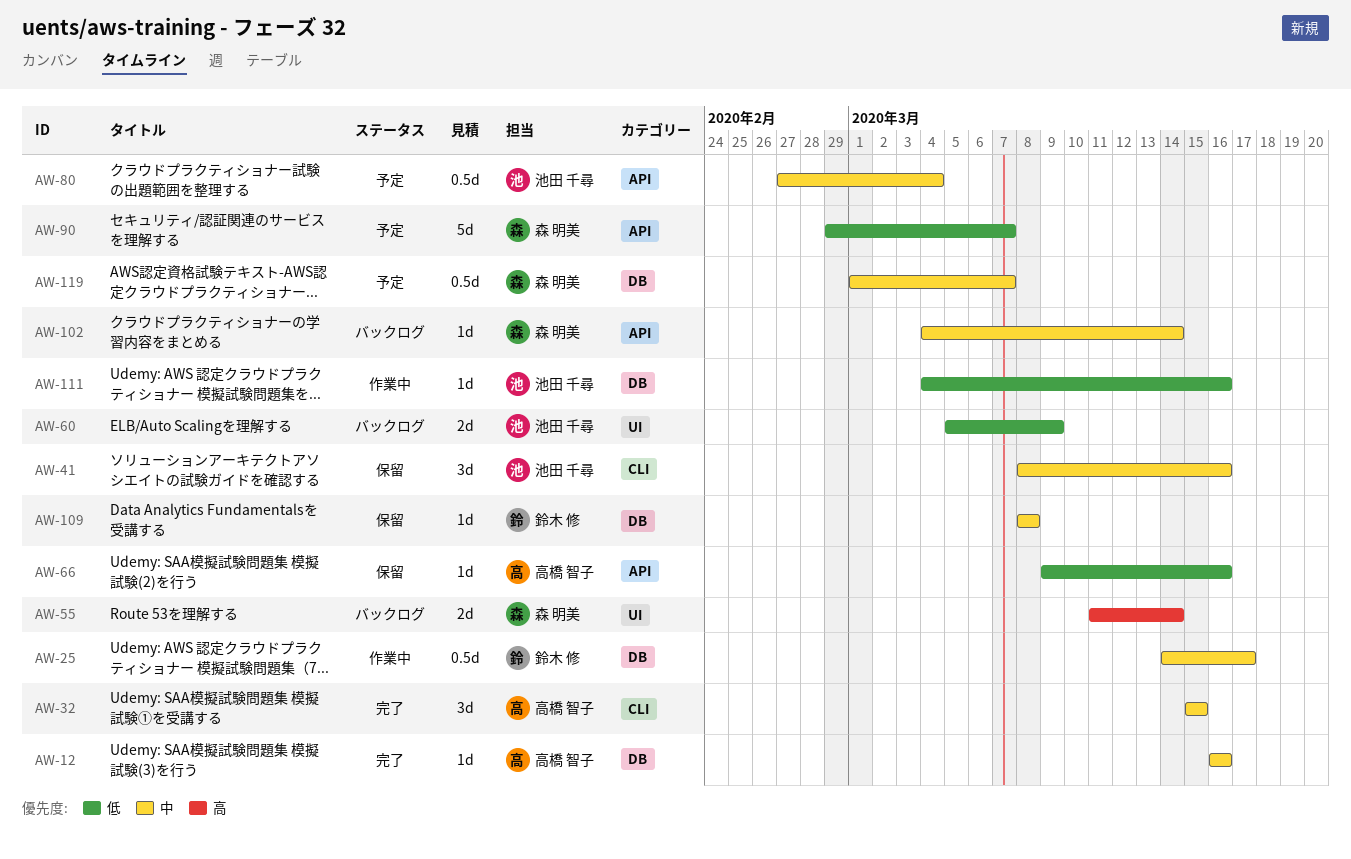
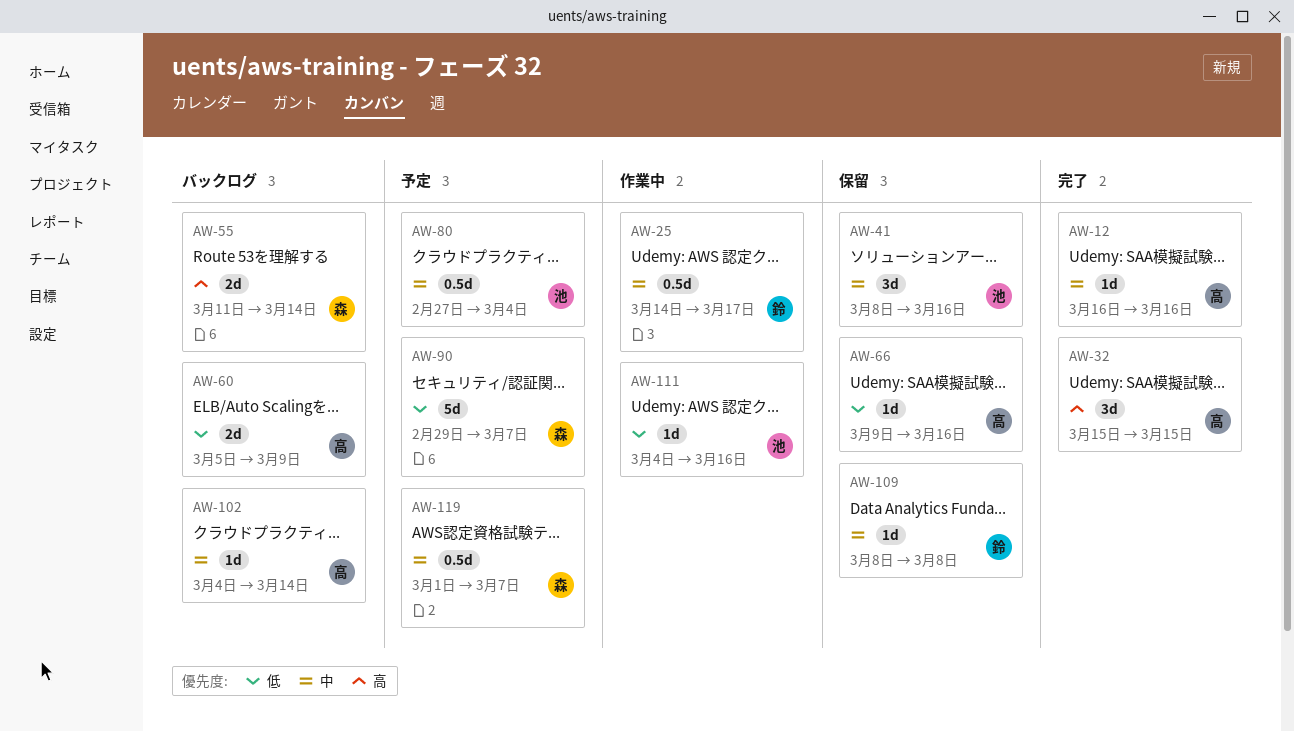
AW-32, priority: 中 -> 高
AW-60, owner: 池田 千尋 -> 高橋 智子
AW-102, owner: 森 明美 -> 高橋 智子

